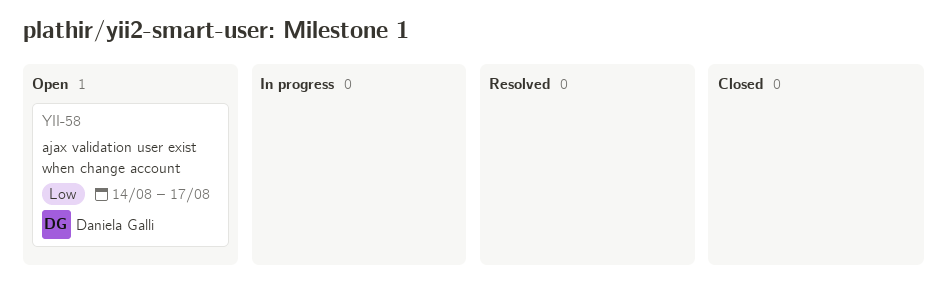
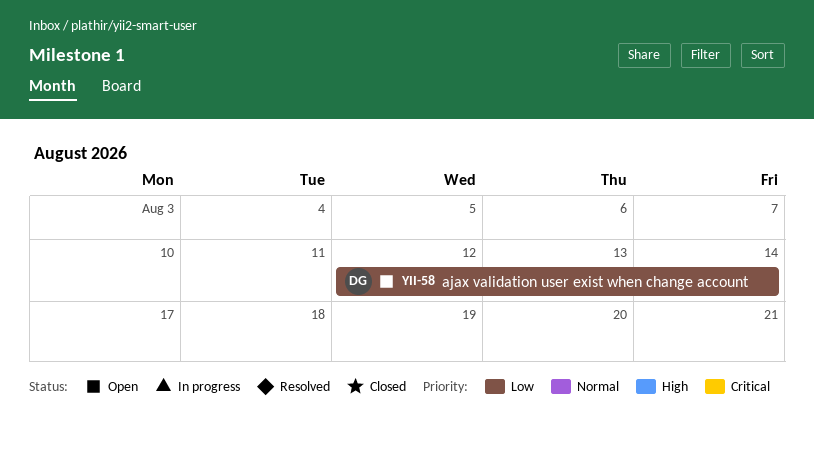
YII-58, start: Aug 14 -> Aug 12
YII-58, due: Aug 17 -> Aug 14

